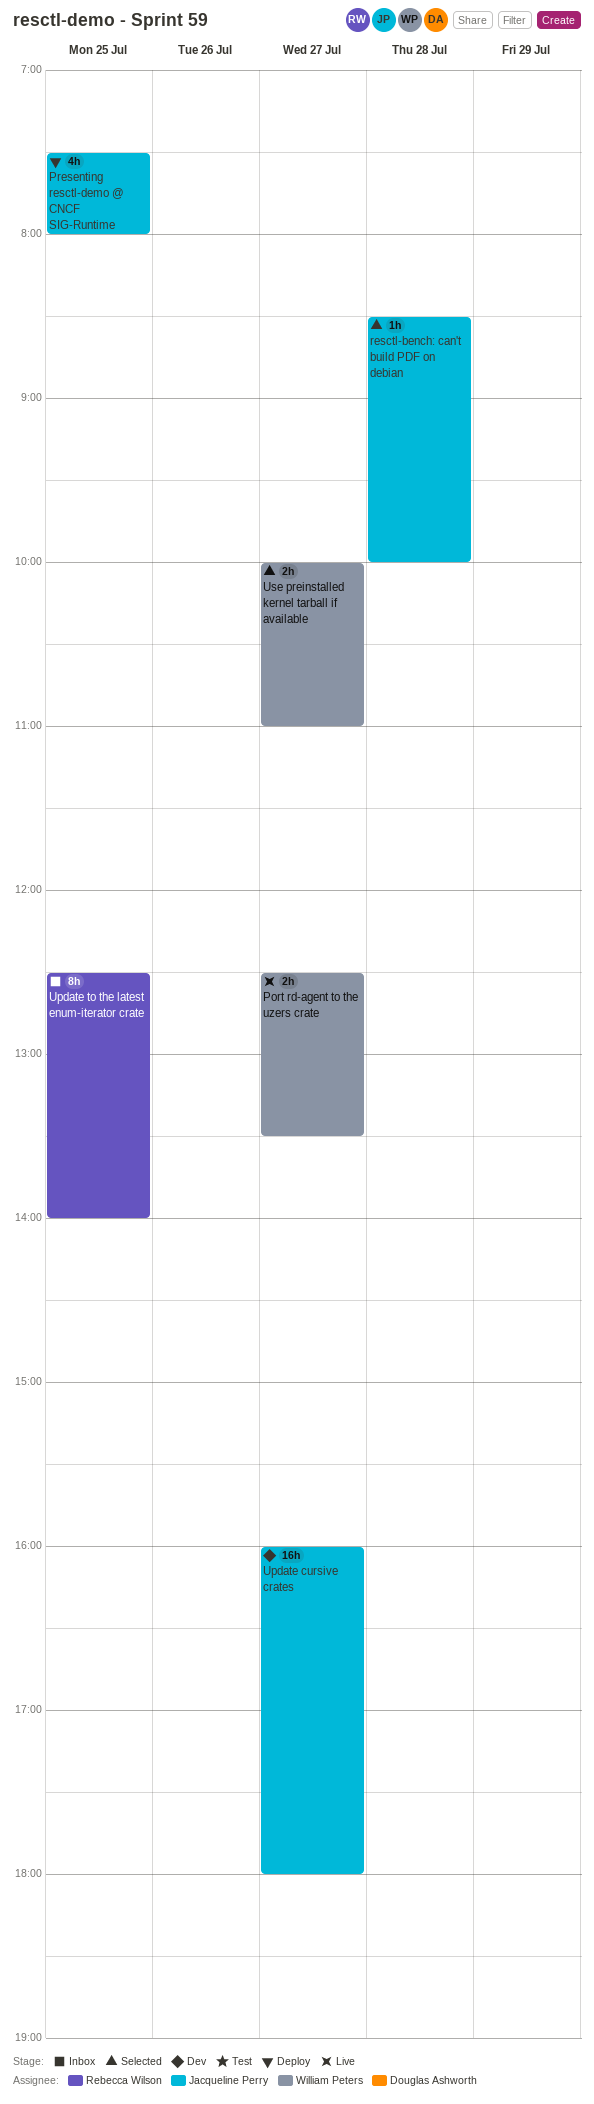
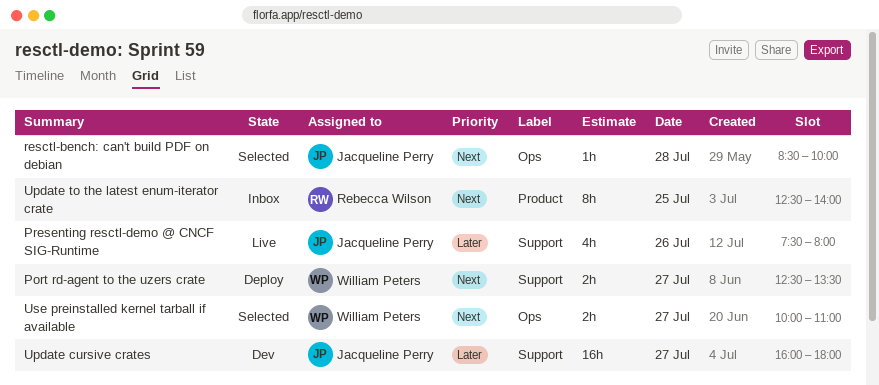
Port rd-agent to the uzers crate, status: Live -> Deploy
Presenting resctl-demo @ CNCF SIG-Runtime, status: Deploy -> Live
Presenting resctl-demo @ CNCF SIG-Runtime, day: Jul 25 -> Jul 26

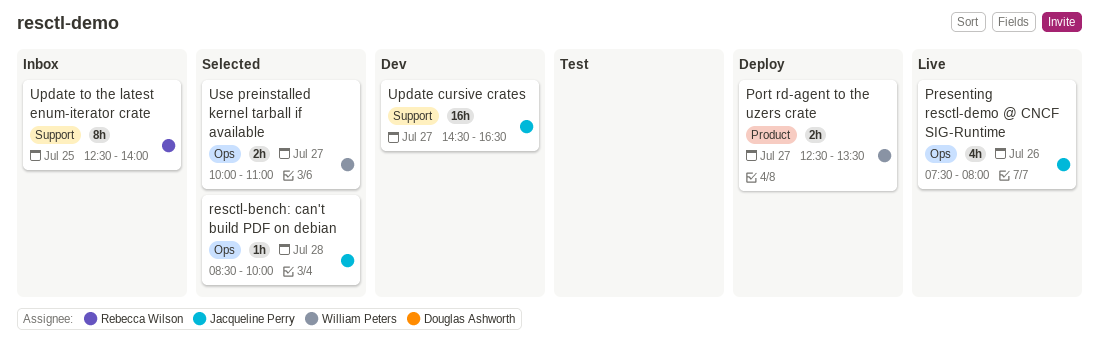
Port rd-agent to the uzers crate, label: Support -> Product
Presenting resctl-demo @ CNCF SIG-Runtime, label: Support -> Ops
Update cursive crates, begins: 16:00 -> 14:30
Update cursive crates, ends: 18:00 -> 16:30
Update to the latest enum-iterator crate, label: Product -> Support

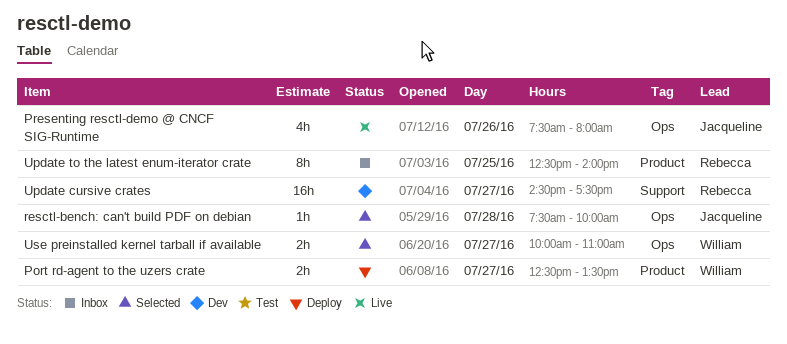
resctl-bench: can't build PDF on debian, begins: 08:30 -> 07:30
Update cursive crates, owner: Jacqueline Perry -> Rebecca Wilson
Update cursive crates, ends: 16:30 -> 17:30
Update to the latest enum-iterator crate, label: Support -> Product

